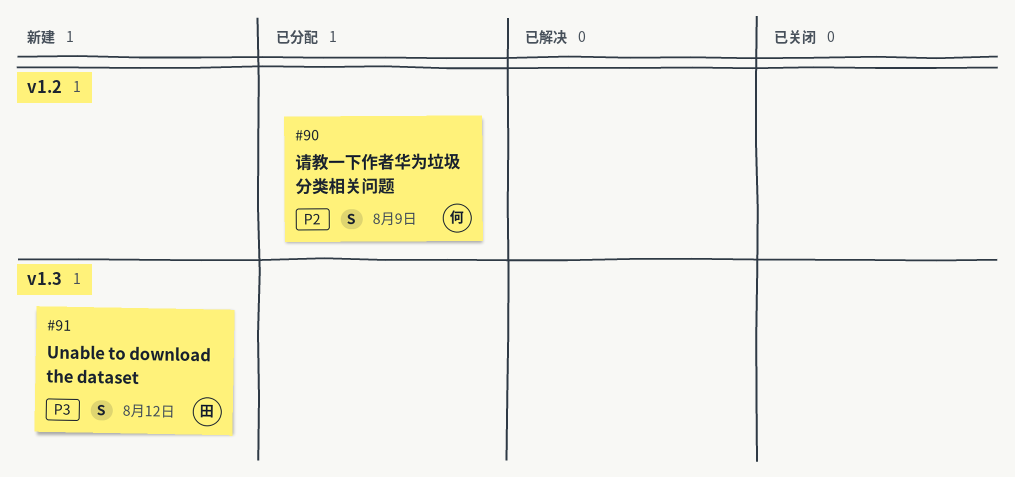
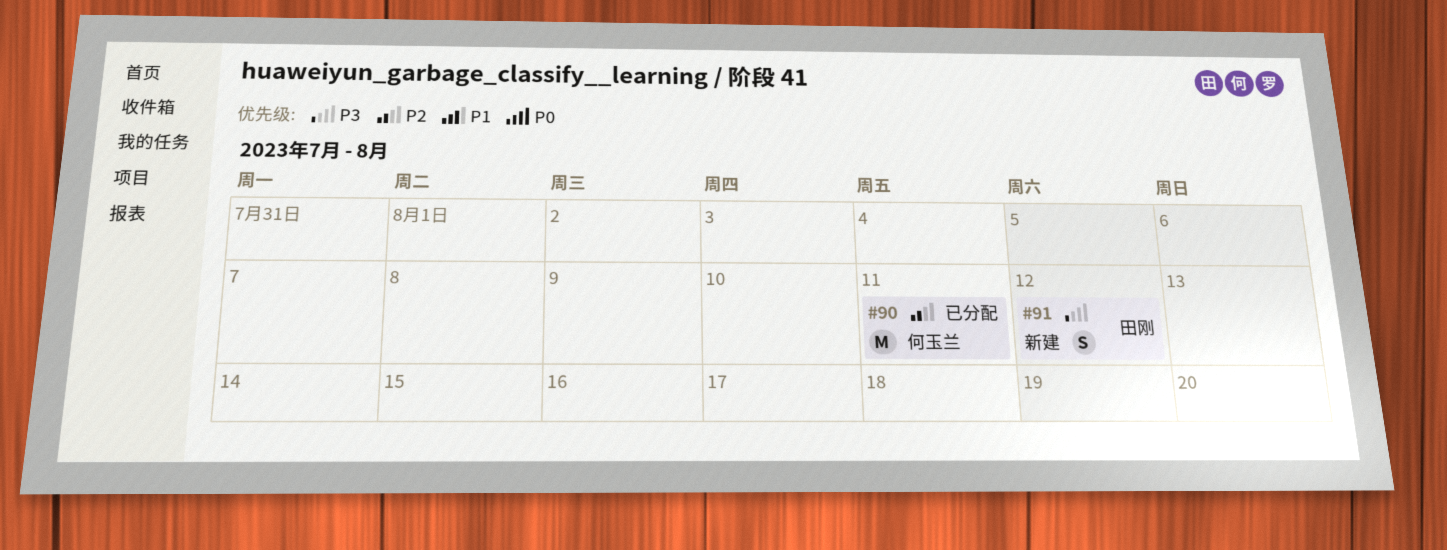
#90, estimate: S -> M
#90, due: Aug 9 -> Aug 11

